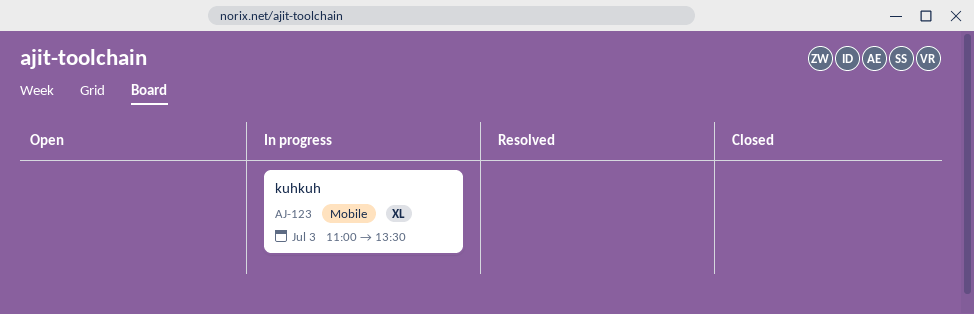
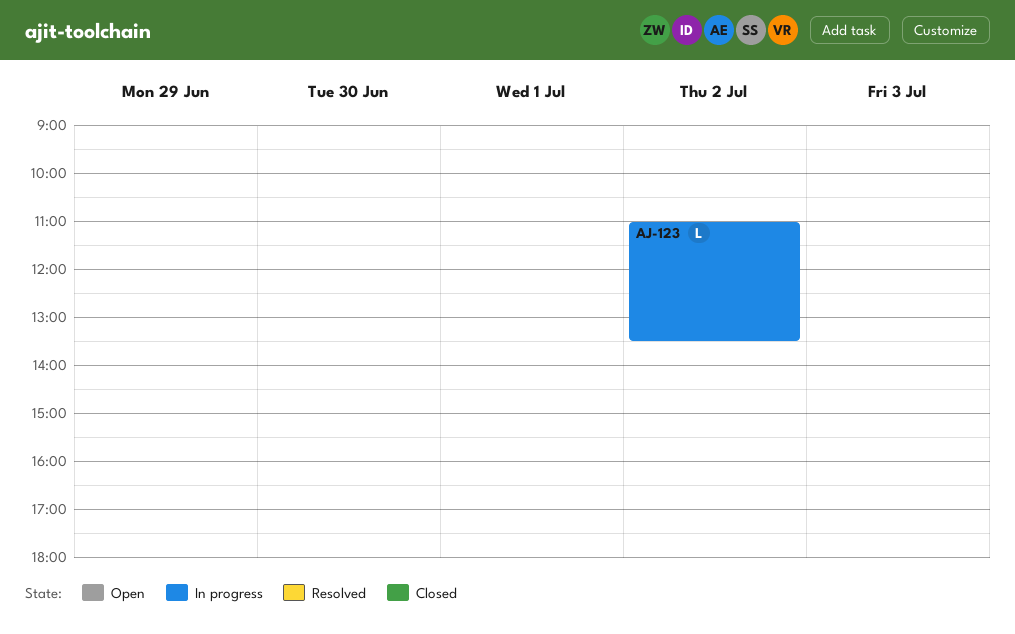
AJ-123, estimate: XL -> L
AJ-123, day: Jul 3 -> Jul 2

